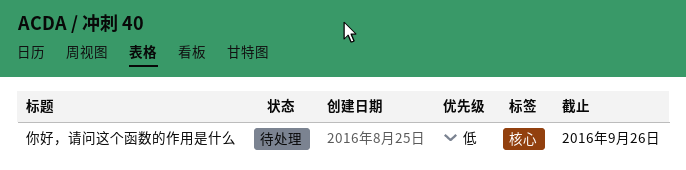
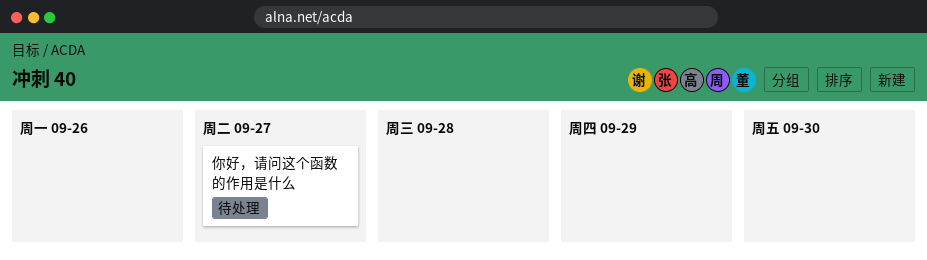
你好，请问这个函数的作用是什么, due: Sep 26 -> Sep 27

